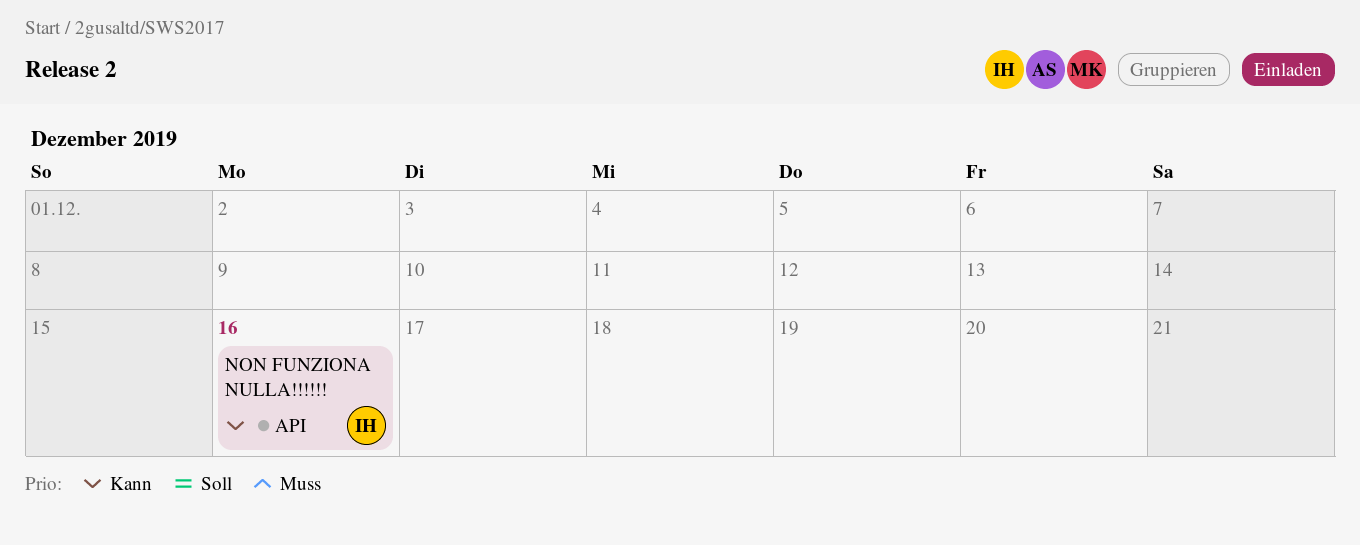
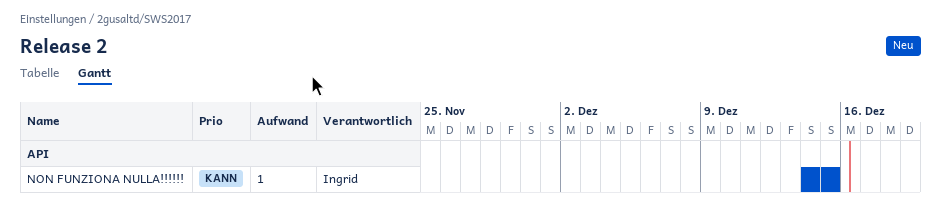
NON FUNZIONA NULLA!!!!!!, due: Dec 16 -> Dec 15

